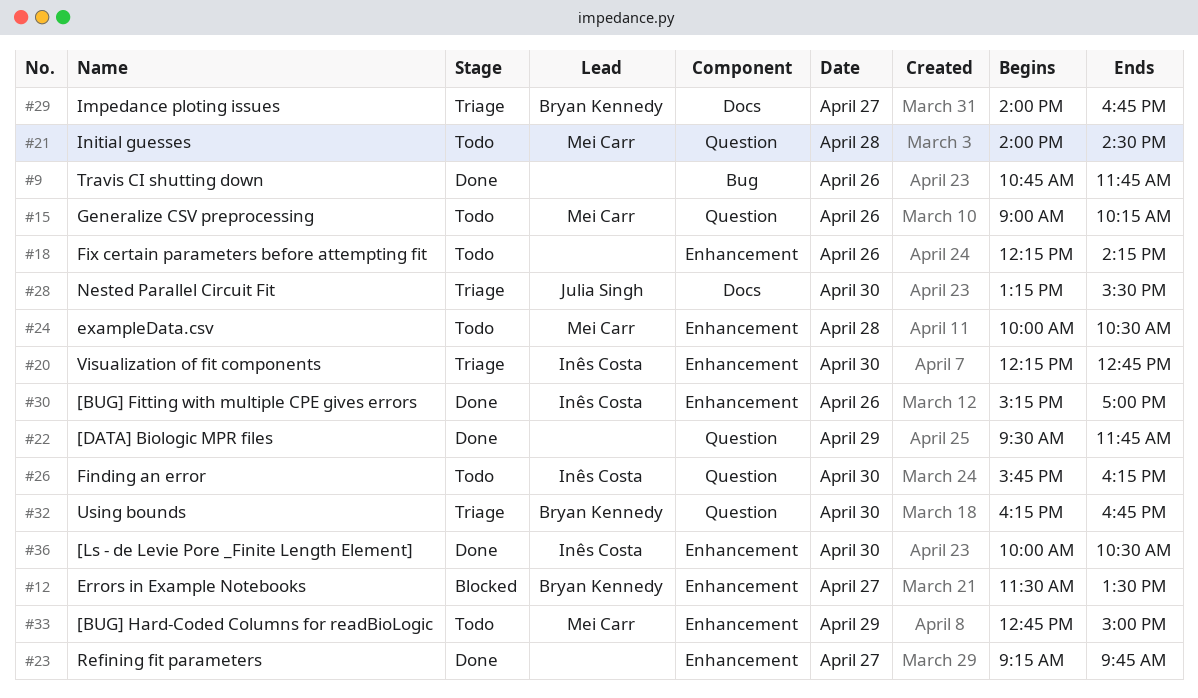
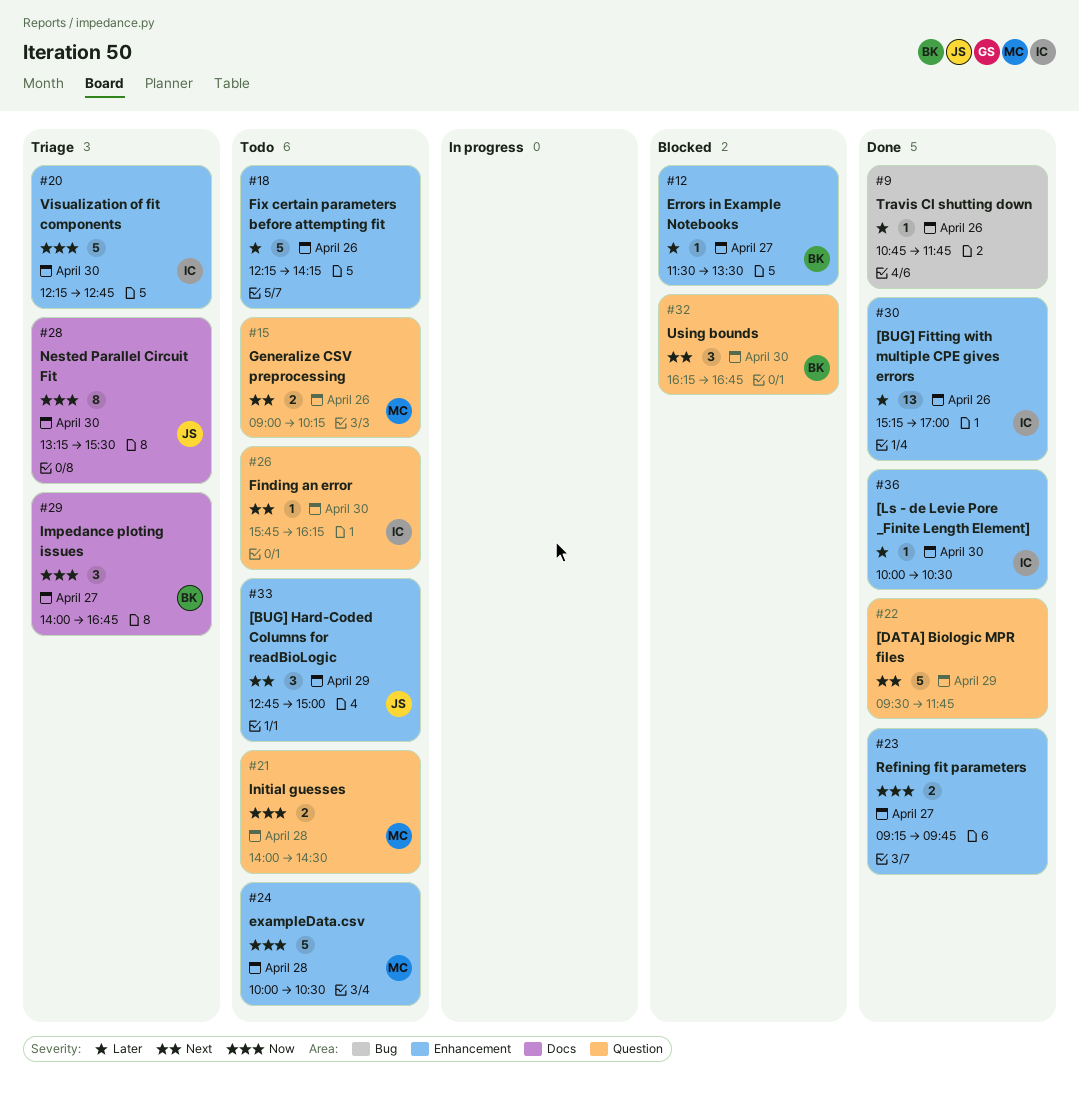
#32, status: Triage -> Blocked
#33, owner: Mei Carr -> Julia Singh

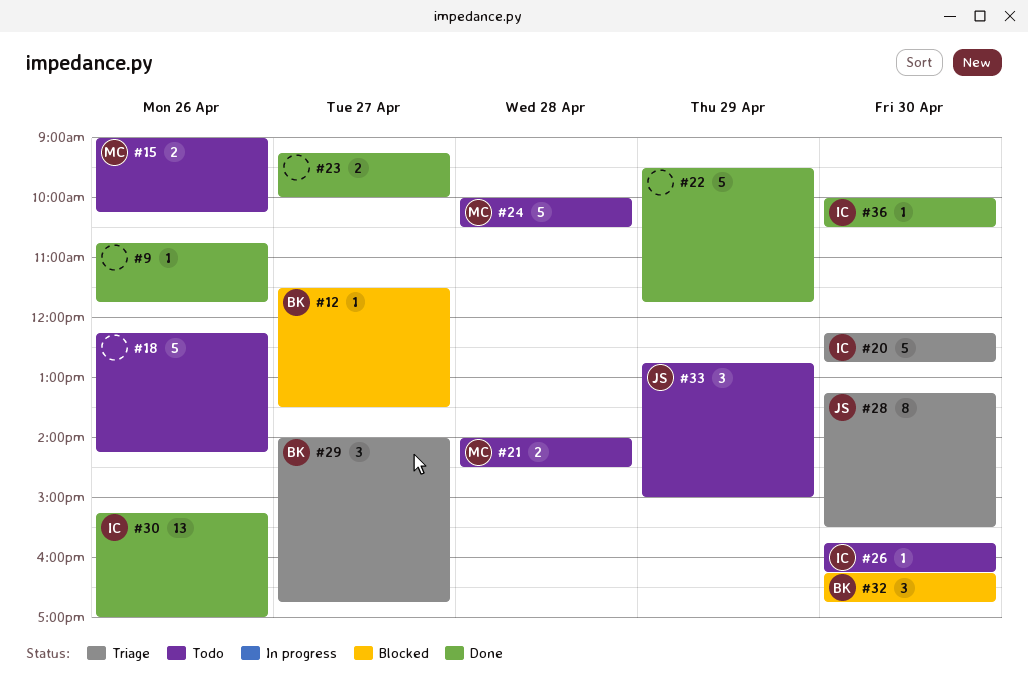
#23, ends: 09:45 -> 10:00

